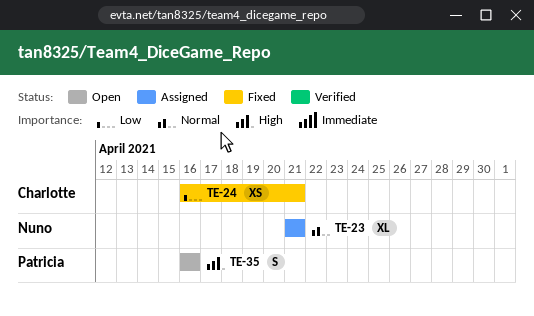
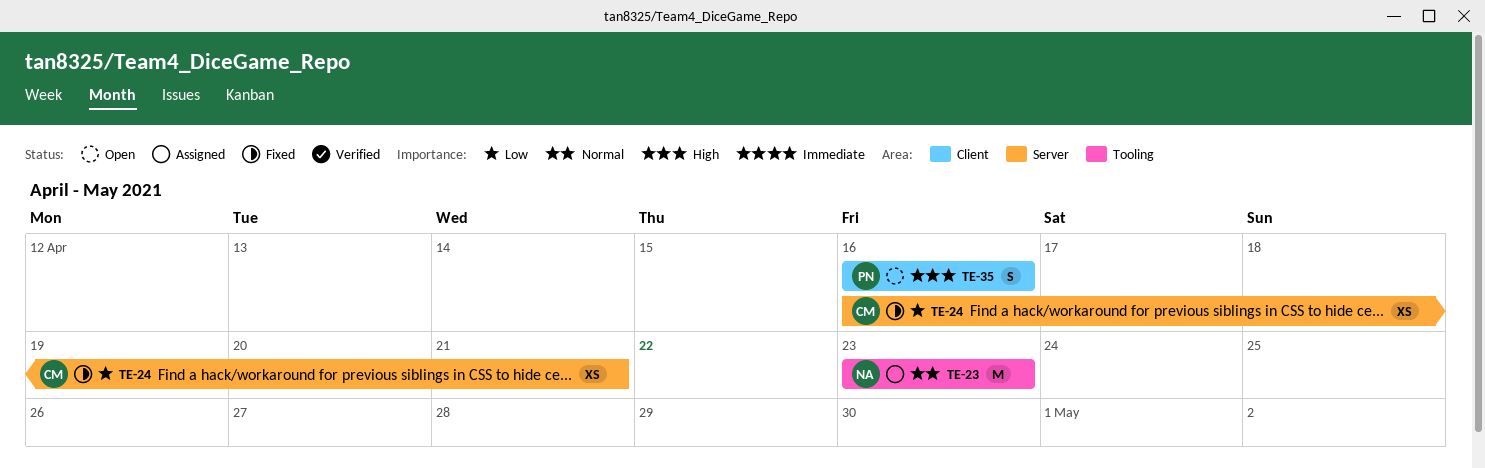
TE-23, estimate: XL -> M
TE-23, start: Apr 21 -> Apr 23
TE-23, due: Apr 21 -> Apr 23

